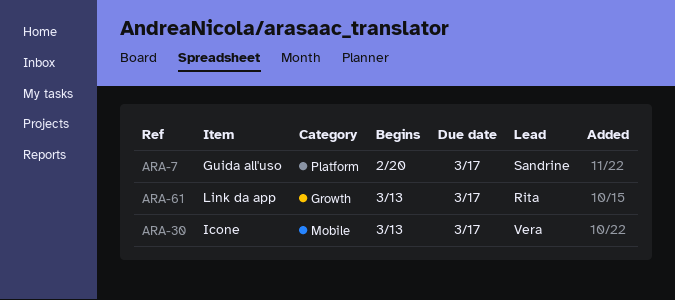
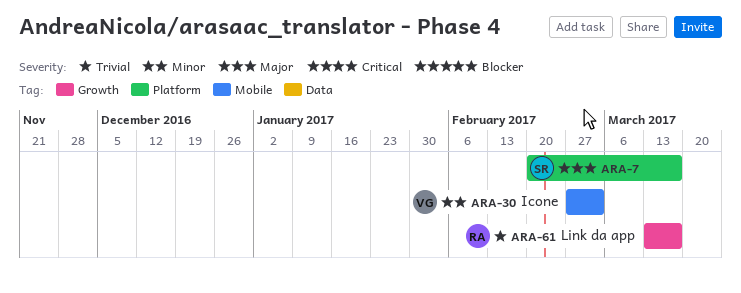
ARA-30, start: Mar 13 -> Feb 27
ARA-30, due: Mar 17 -> Mar 3

